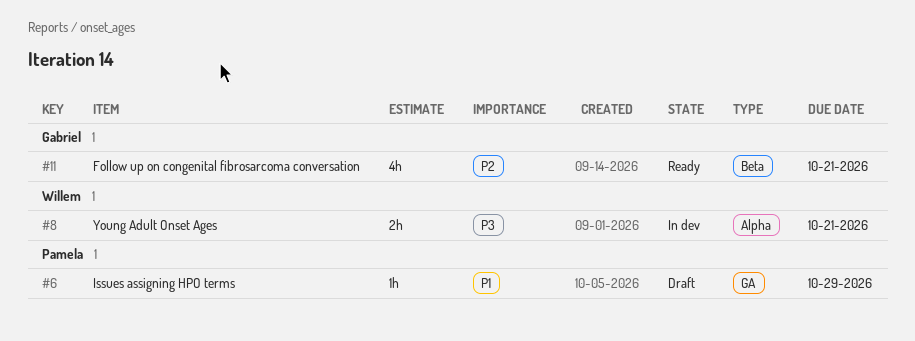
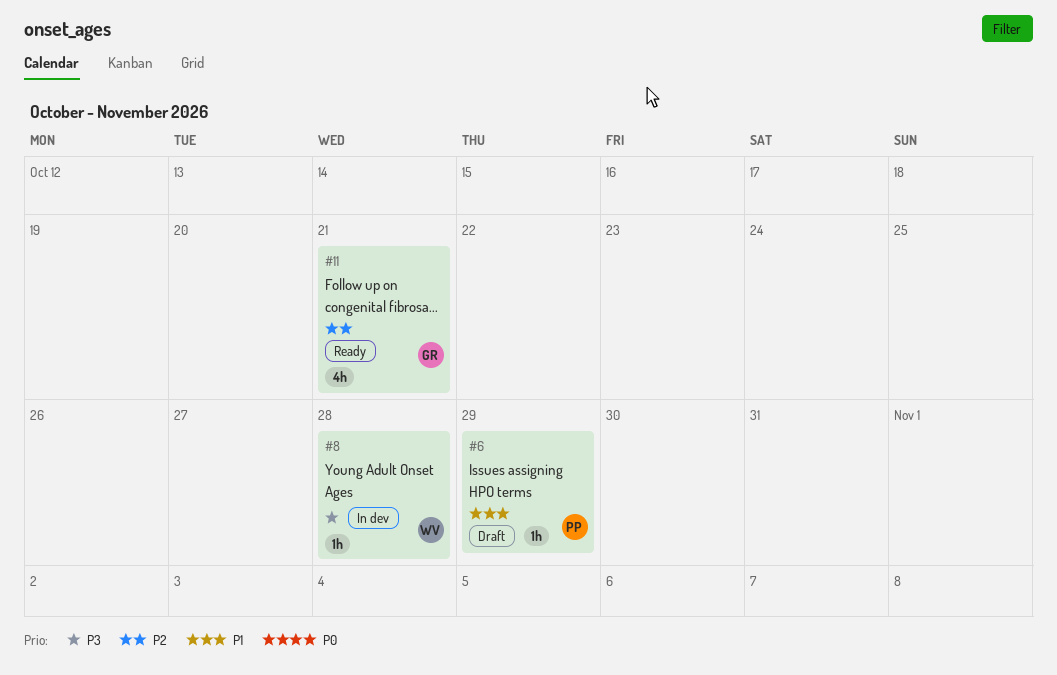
#8, estimate: 2h -> 1h
#8, due: Oct 21 -> Oct 28

